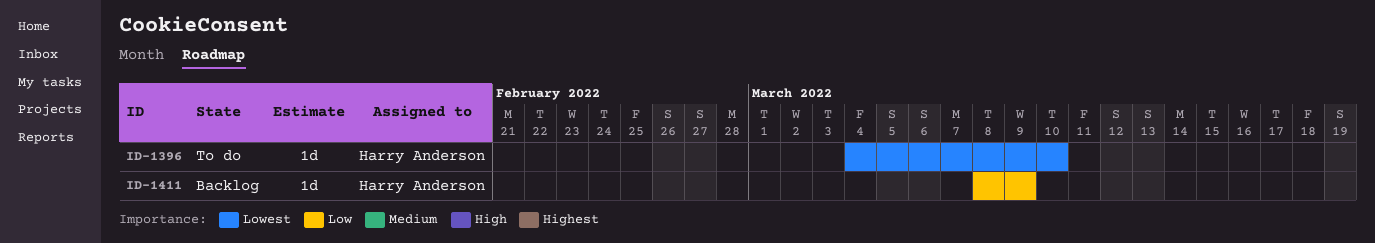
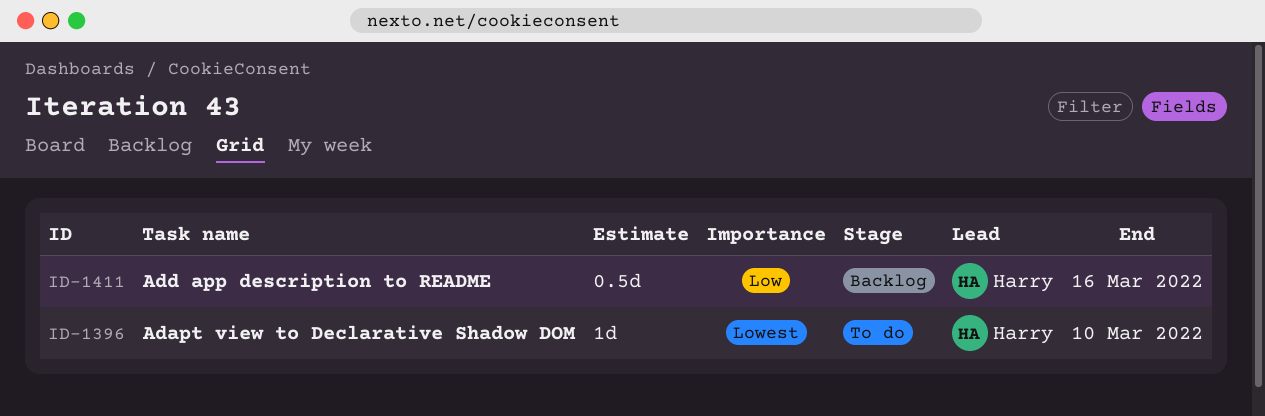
ID-1411, estimate: 1d -> 0.5d
ID-1411, due: Mar 9 -> Mar 16

